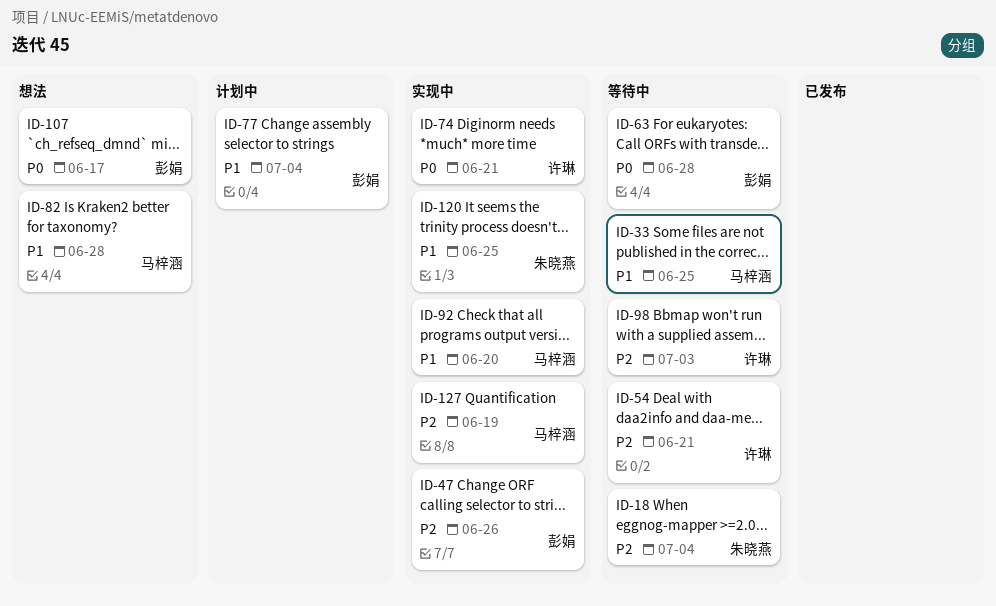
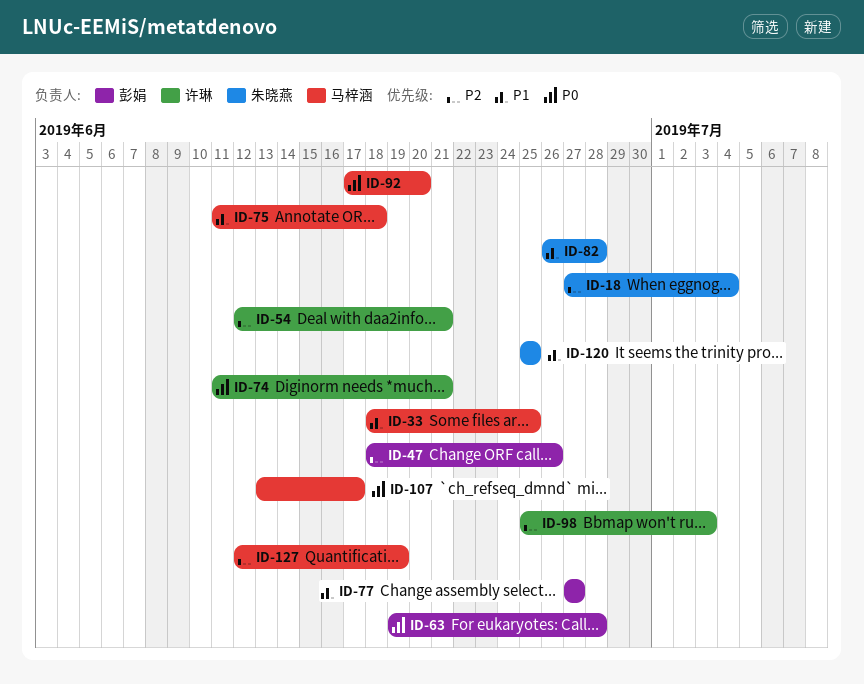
ID-75: none -> present
ID-77, due: Jul 4 -> Jun 27
ID-82, owner: 马梓涵 -> 朱晓燕
ID-92, priority: P1 -> P0
ID-107, owner: 彭娟 -> 马梓涵

